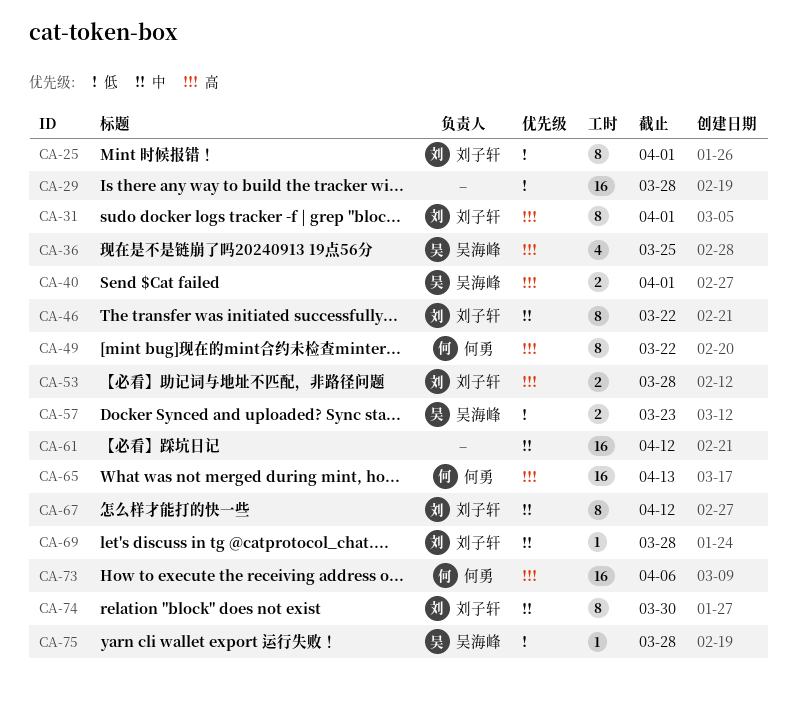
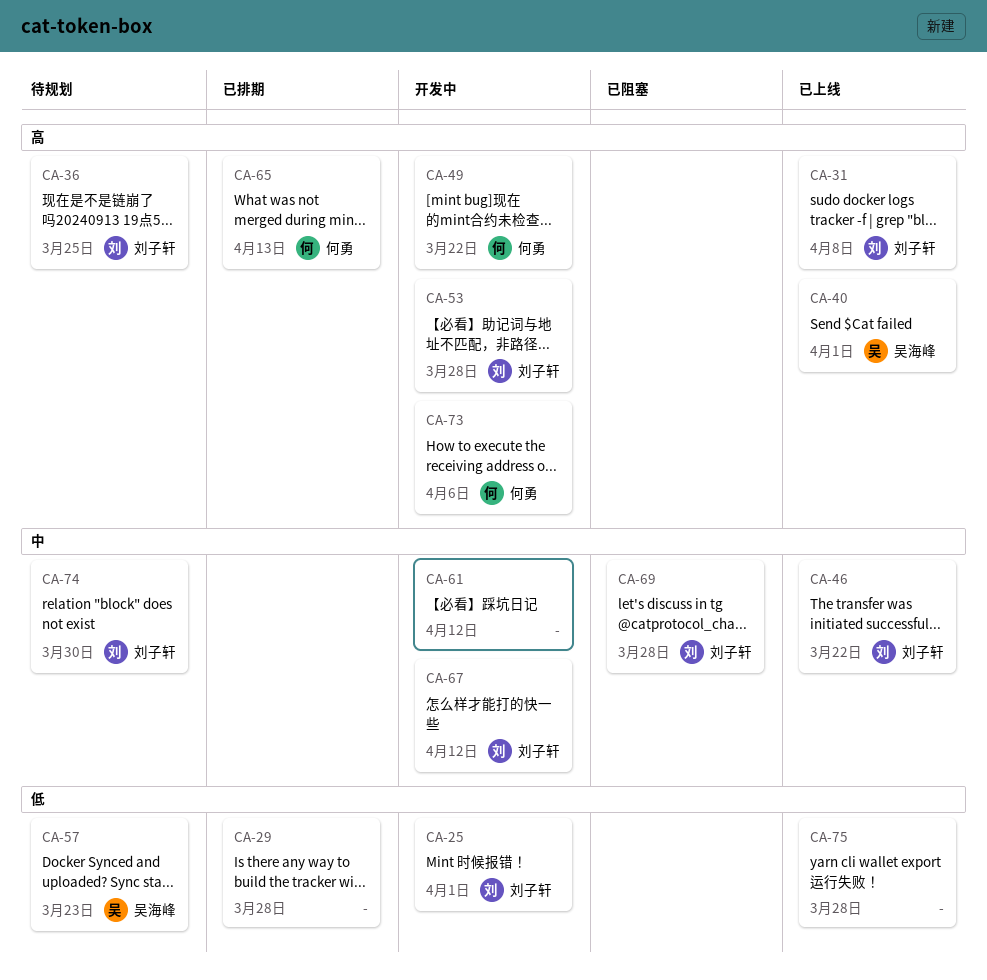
CA-31, due: Apr 1 -> Apr 8
CA-36, owner: 吴海峰 -> 刘子轩
CA-75, owner: 吴海峰 -> none

